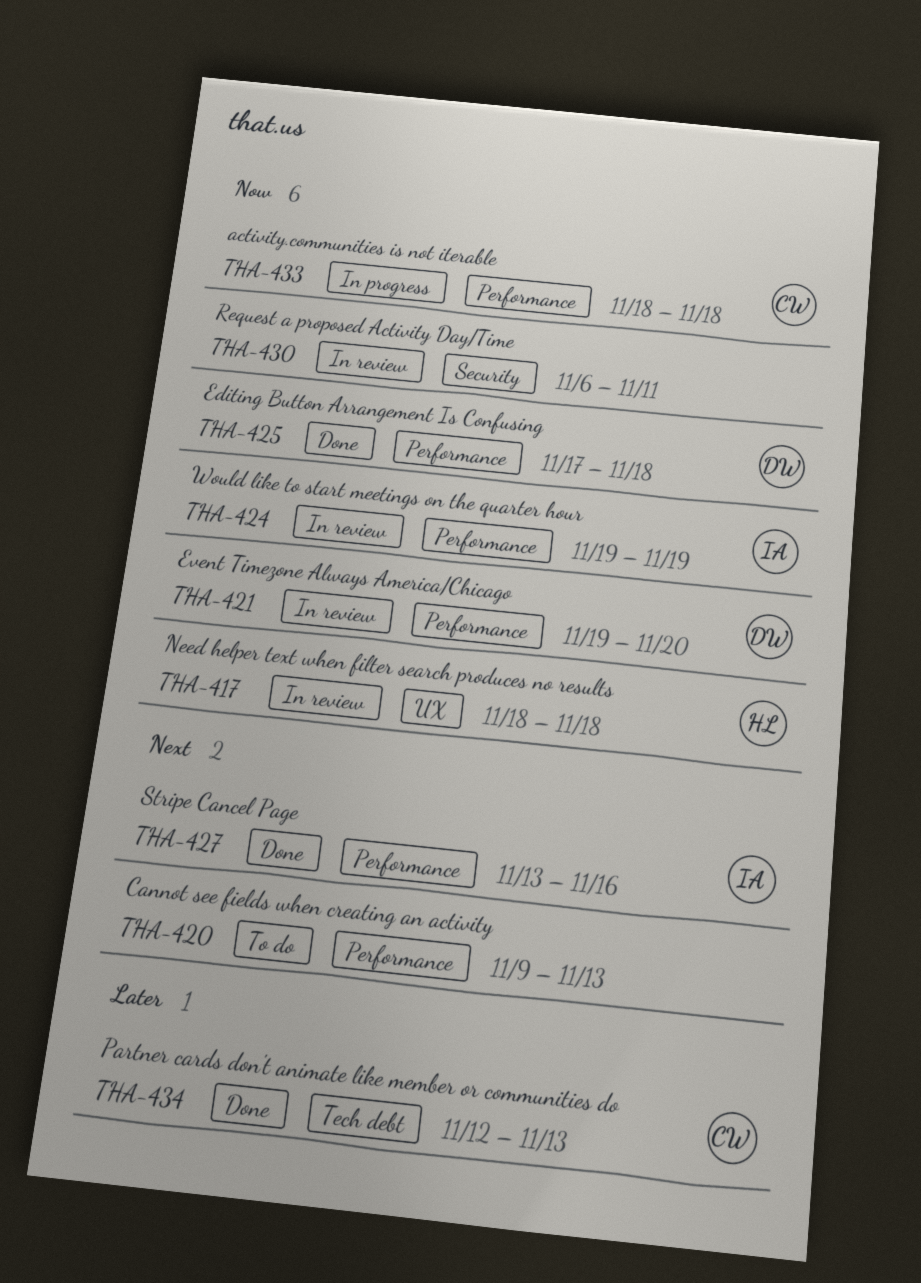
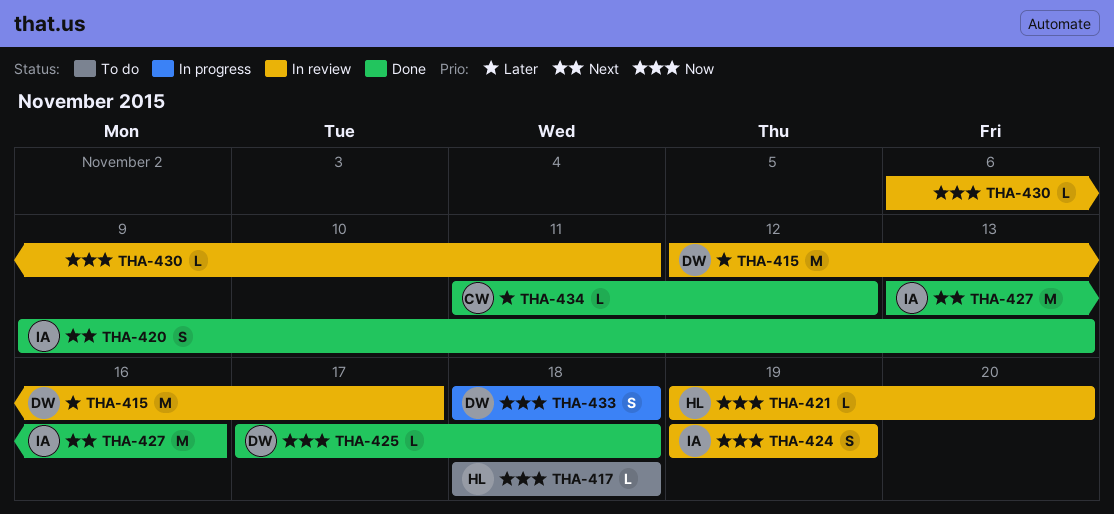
THA-415: none -> present
THA-417, status: In review -> To do
THA-420, status: To do -> Done
THA-420, owner: none -> IA
THA-421, owner: DW -> HL
THA-433, owner: CW -> DW
THA-434, start: Nov 12 -> Nov 11
THA-434, due: Nov 13 -> Nov 12

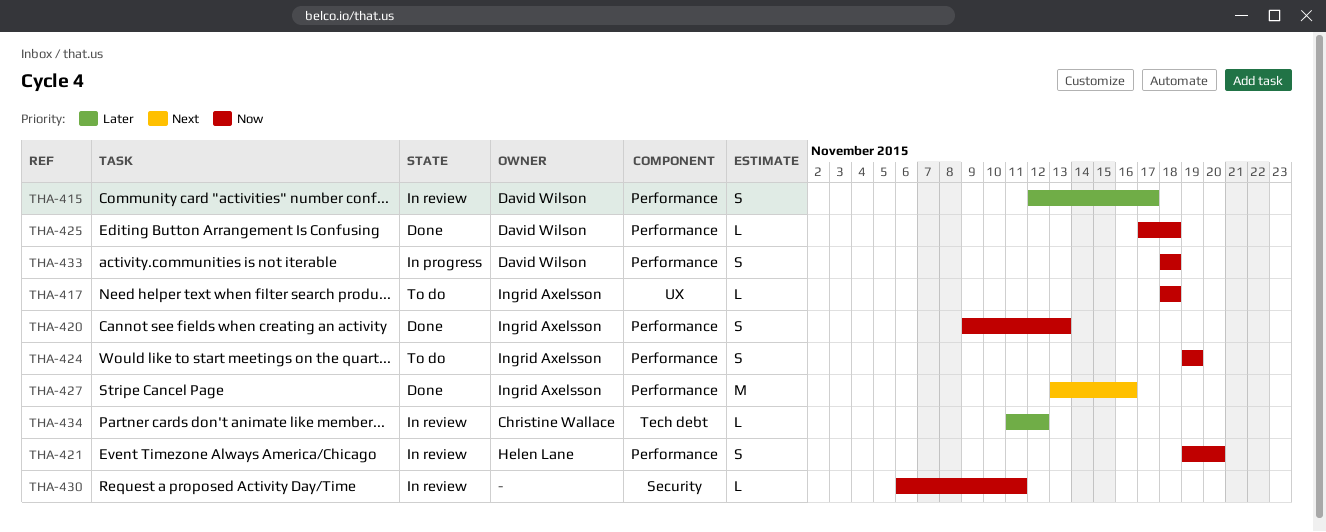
THA-415, estimate: M -> S
THA-417, owner: Helen Lane -> Ingrid Axelsson
THA-420, priority: Next -> Now
THA-421, estimate: L -> S
THA-424, status: In review -> To do
THA-434, status: Done -> In review

